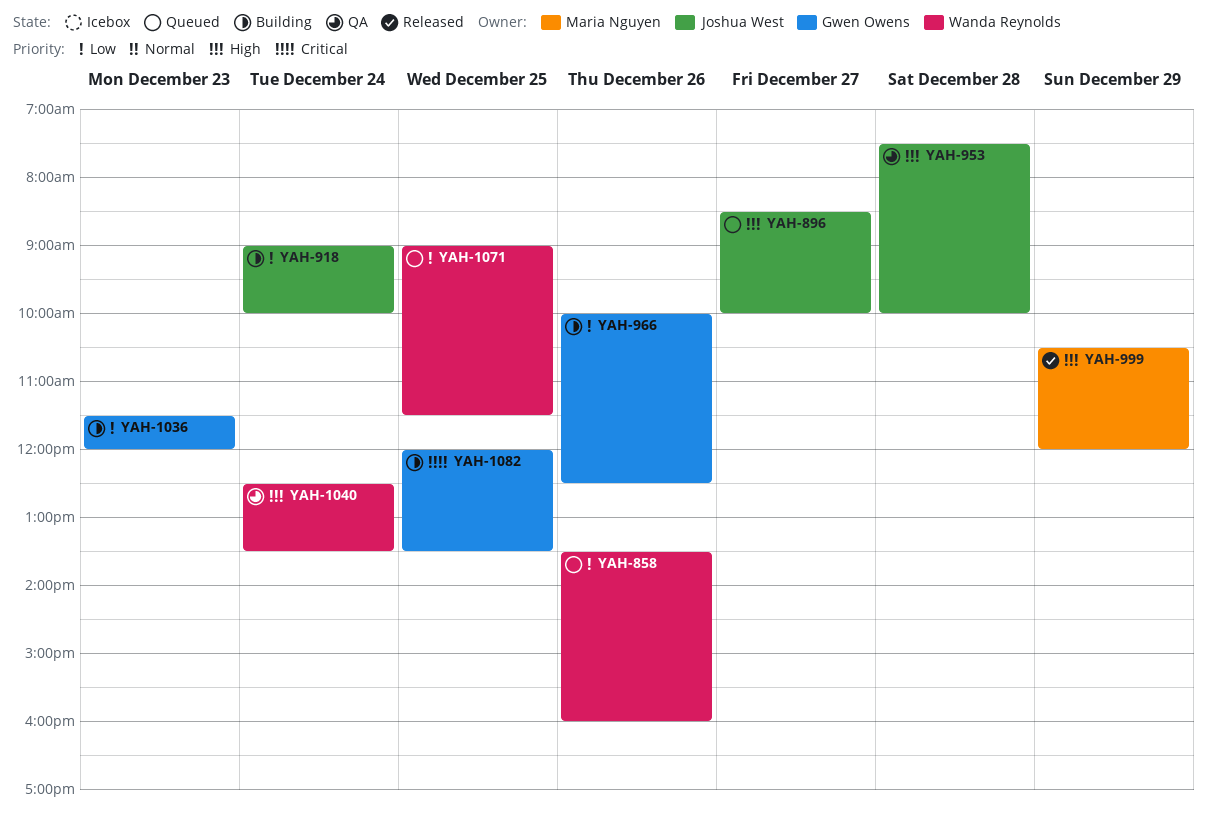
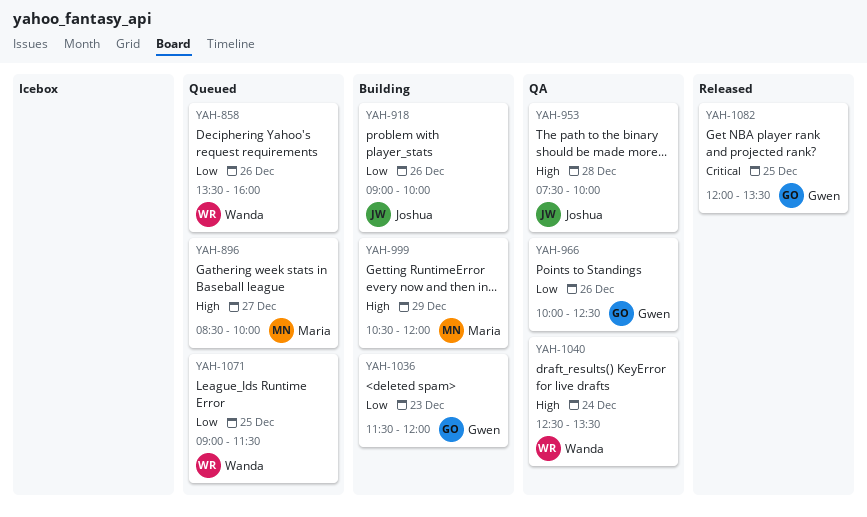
YAH-896, owner: Joshua West -> Maria Nguyen
YAH-918, day: Dec 24 -> Dec 26
YAH-966, status: Building -> QA
YAH-999, status: Released -> Building
YAH-1082, status: Building -> Released

